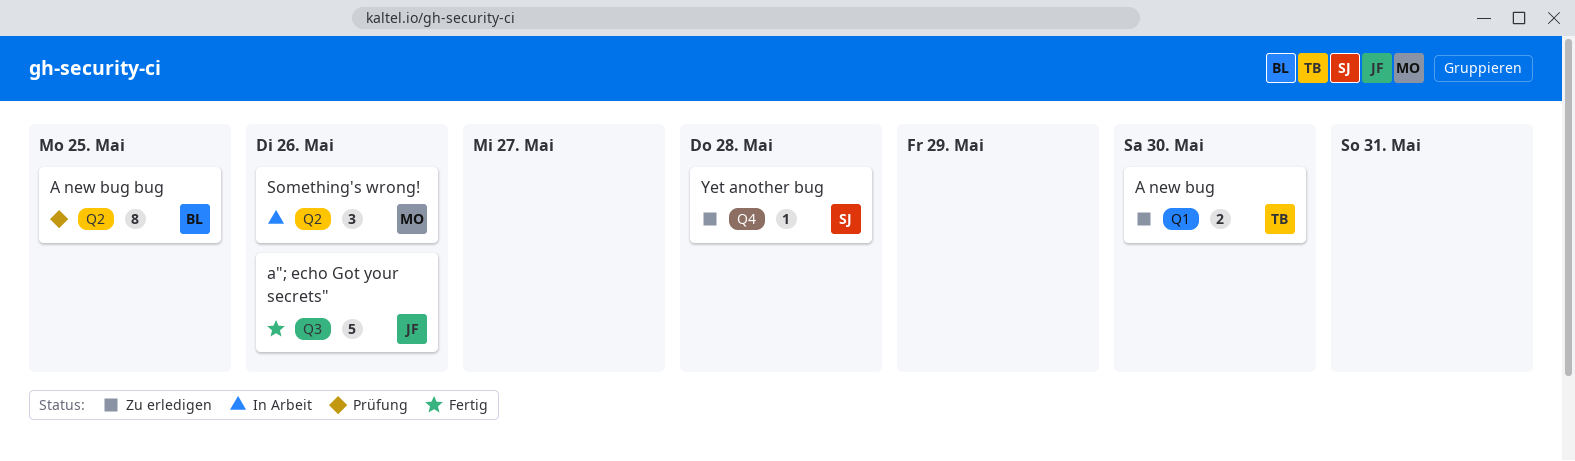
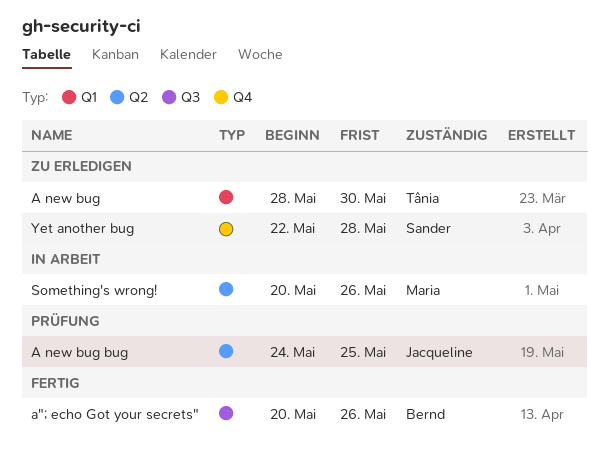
A new bug bug, owner: Bernd -> Jacqueline
a"; echo Got your secrets", owner: Jacqueline -> Bernd

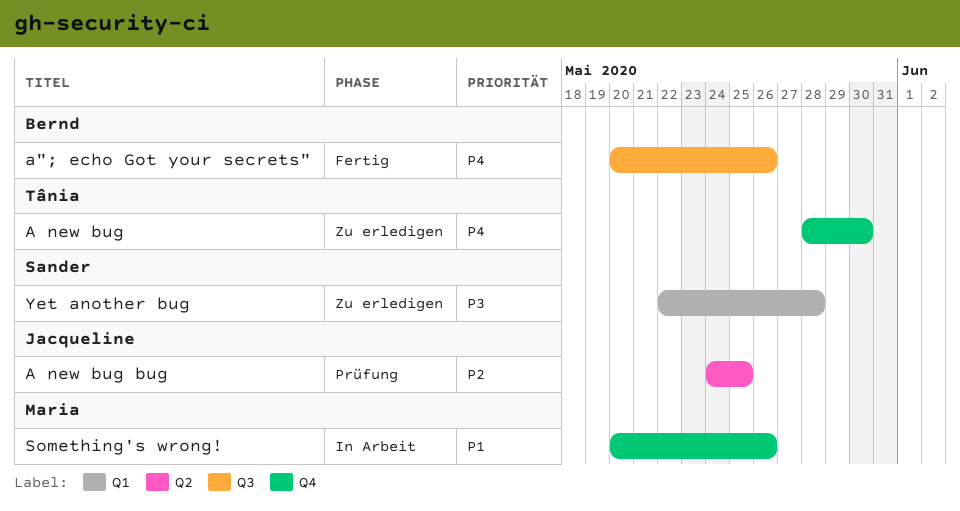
A new bug, label: Q1 -> Q4
Something's wrong!, label: Q2 -> Q4
Yet another bug, label: Q4 -> Q1

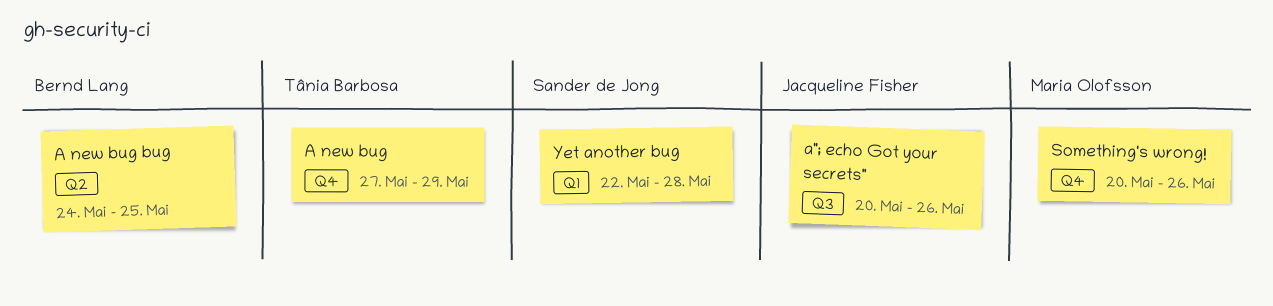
A new bug, start: May 28 -> May 27
A new bug, due: May 30 -> May 29
A new bug bug, owner: Jacqueline Fisher -> Bernd Lang
a"; echo Got your secrets", owner: Bernd Lang -> Jacqueline Fisher

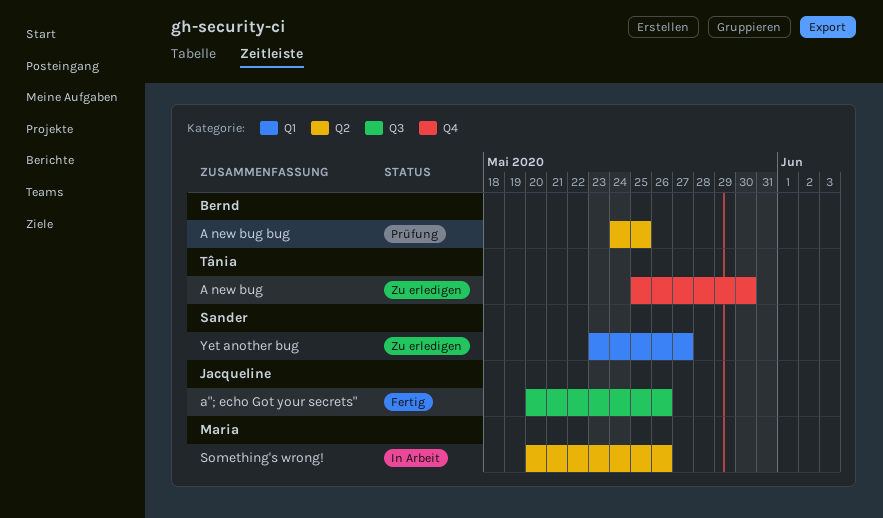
A new bug, start: May 27 -> May 25
A new bug, due: May 29 -> May 30
Something's wrong!, label: Q4 -> Q2
Yet another bug, start: May 22 -> May 23
Yet another bug, due: May 28 -> May 27

